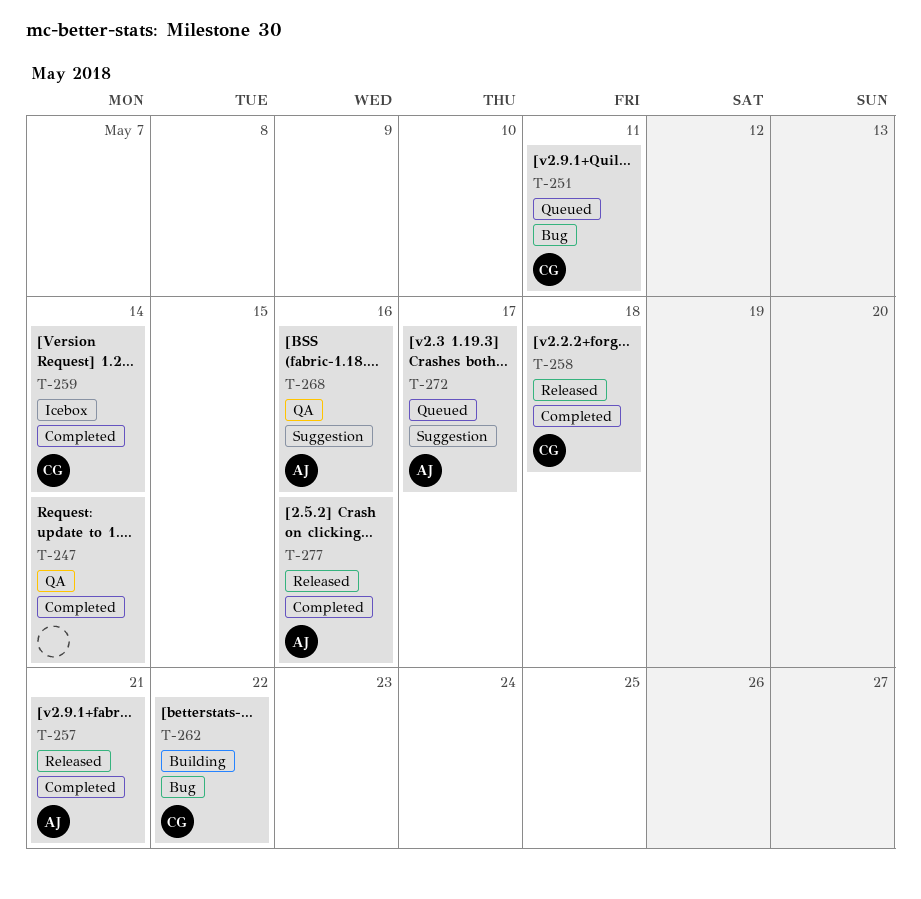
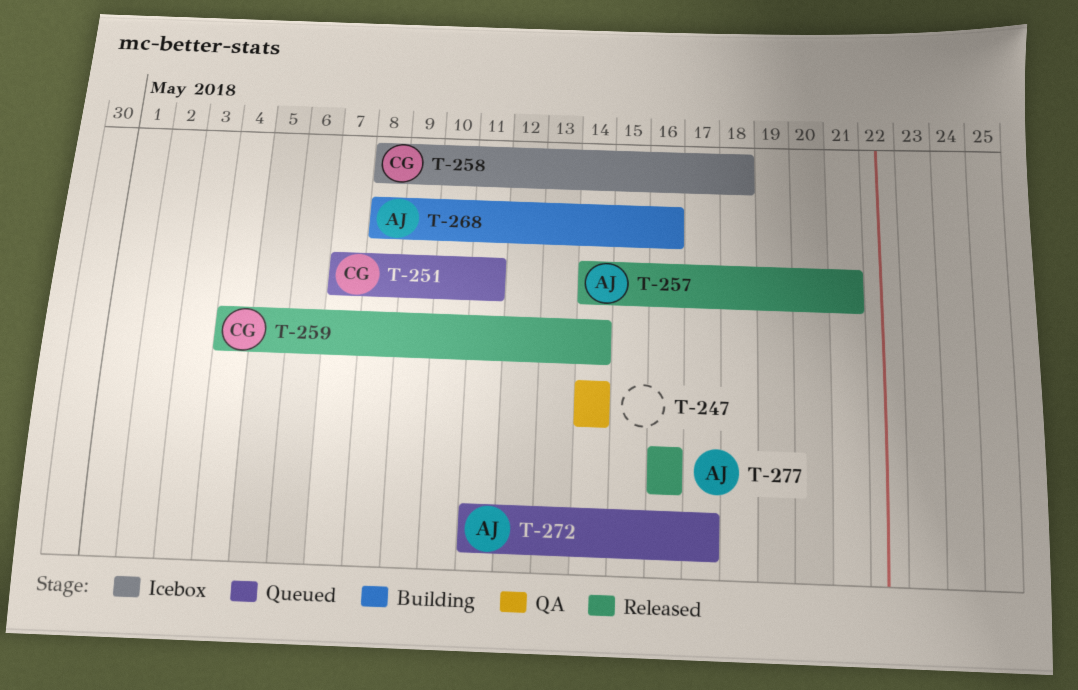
T-258, status: Released -> Icebox
T-259, status: Icebox -> Released
T-262: present -> none
T-268, status: QA -> Building

